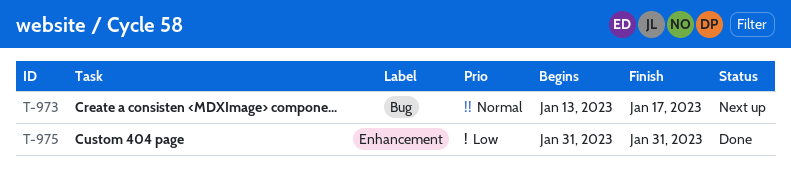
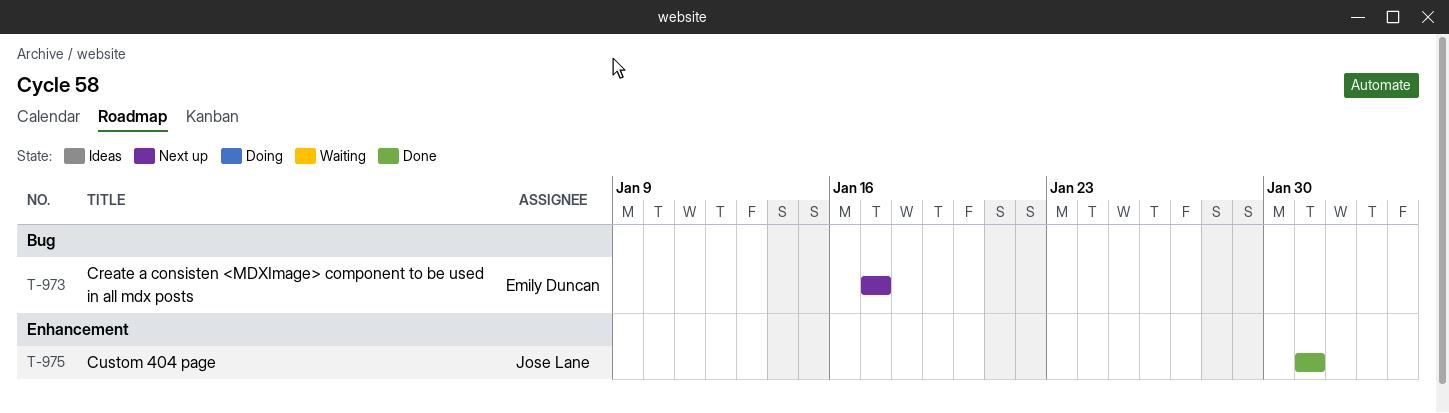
T-973, start: Jan 13 -> Jan 17

